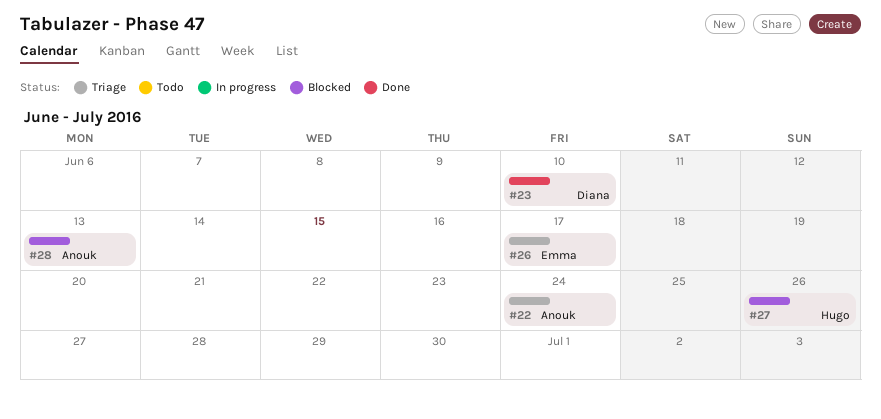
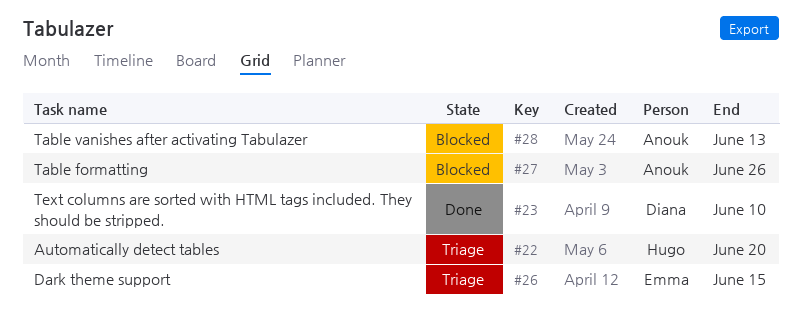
#22, owner: Anouk -> Hugo
#22, due: Jun 24 -> Jun 20
#26, due: Jun 17 -> Jun 15
#27, owner: Hugo -> Anouk

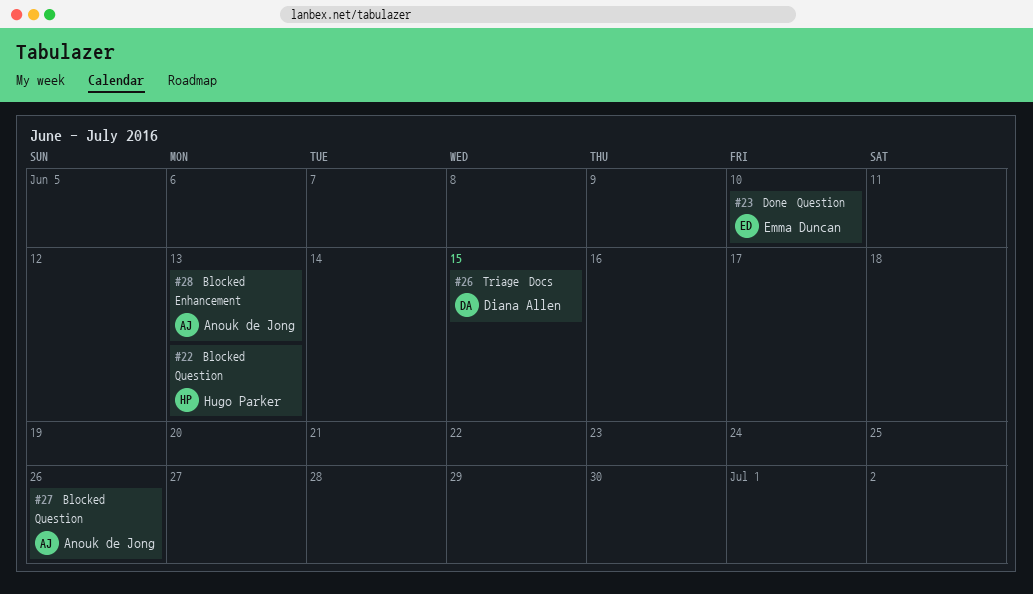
#22, status: Triage -> Blocked
#22, due: Jun 20 -> Jun 13
#23, owner: Diana Allen -> Emma Duncan
#26, owner: Emma Duncan -> Diana Allen

